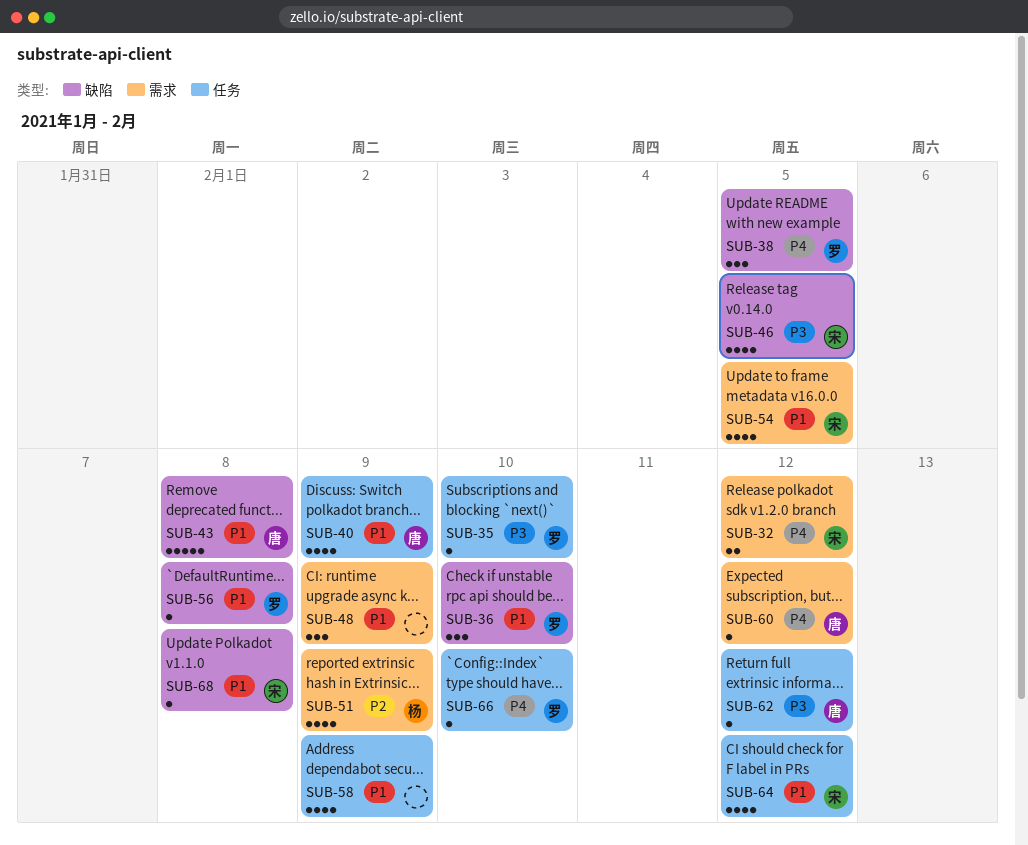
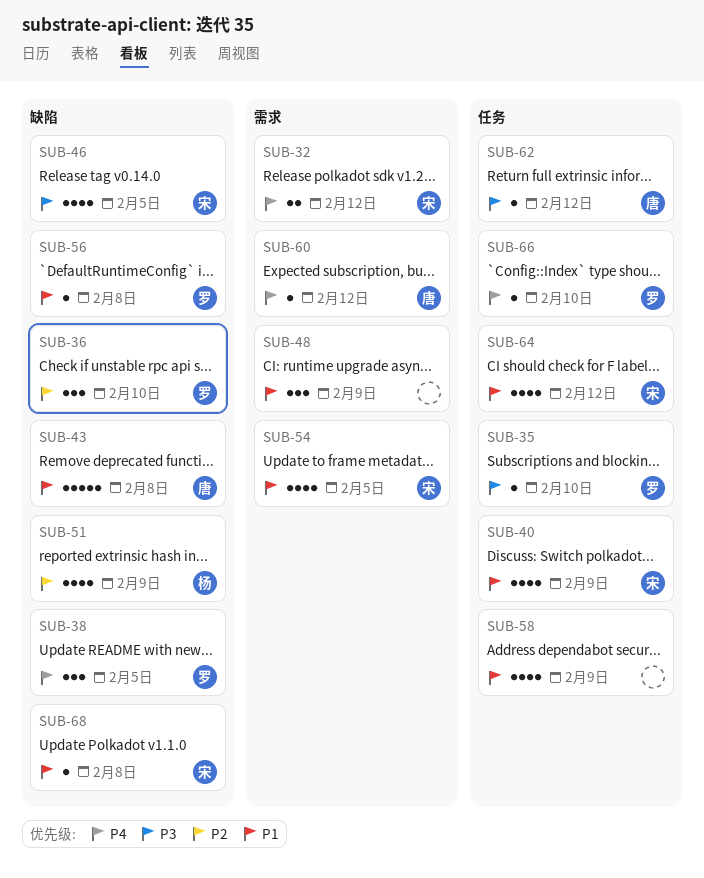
SUB-36, priority: P1 -> P2
SUB-40, owner: 唐 -> 宋
SUB-51, label: 需求 -> 缺陷

